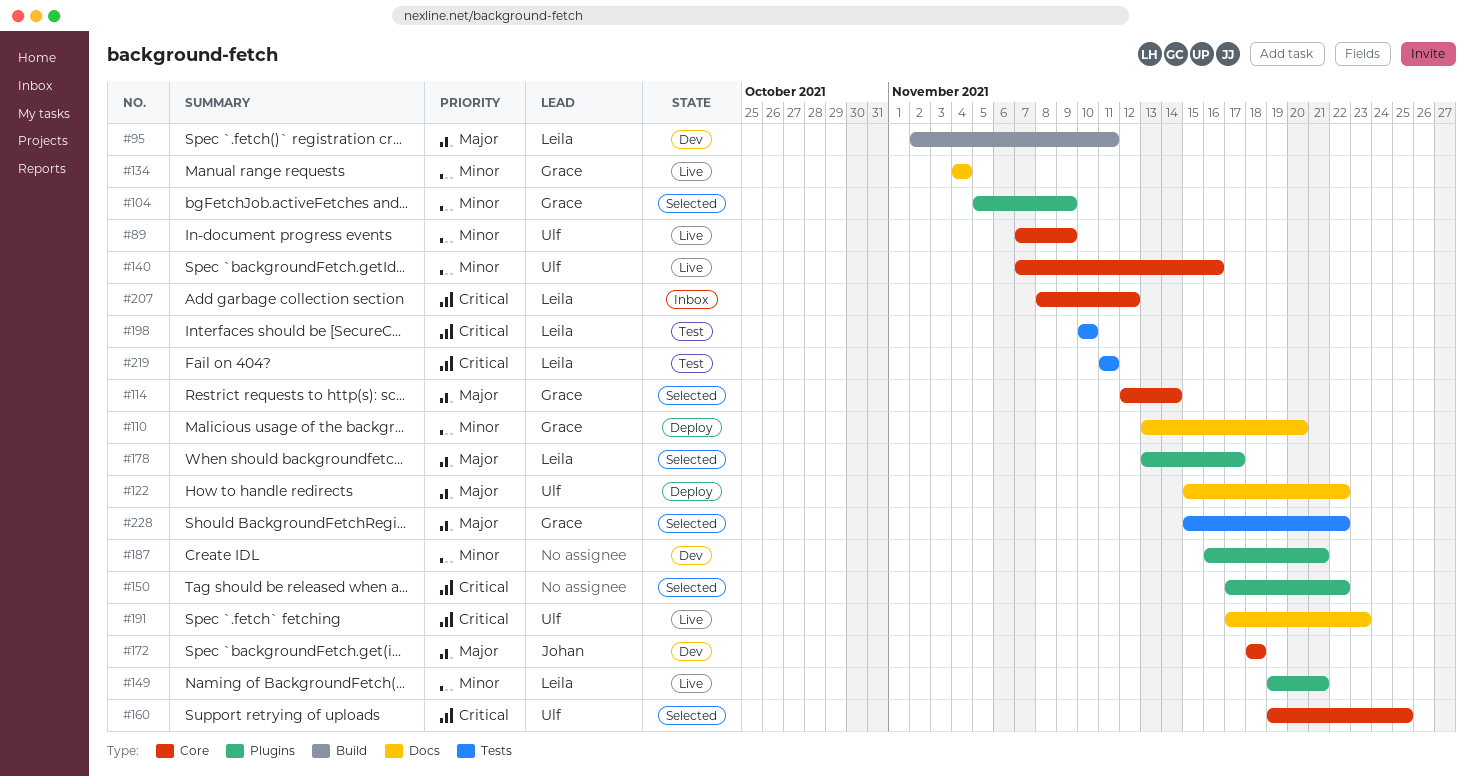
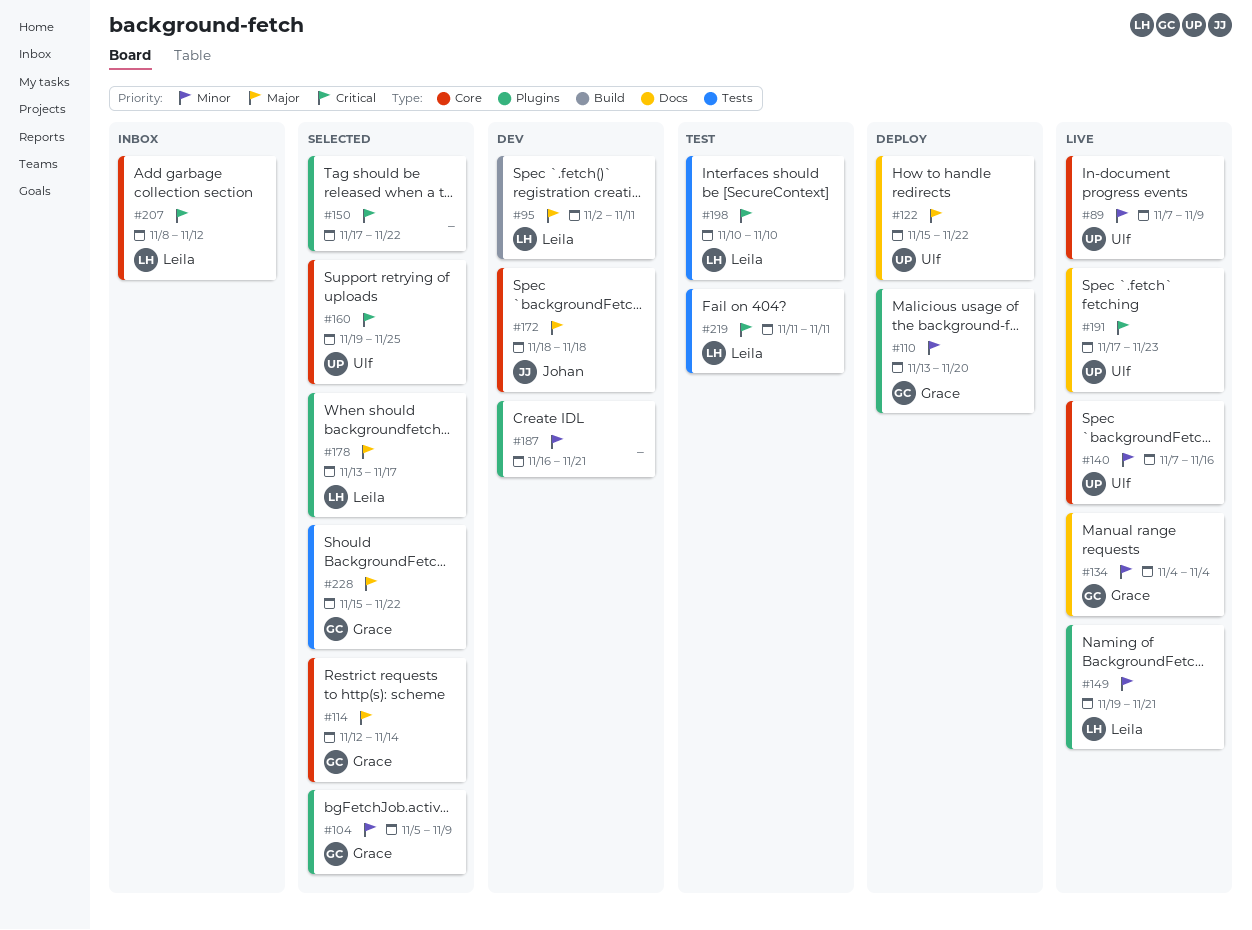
#110, label: Docs -> Plugins

